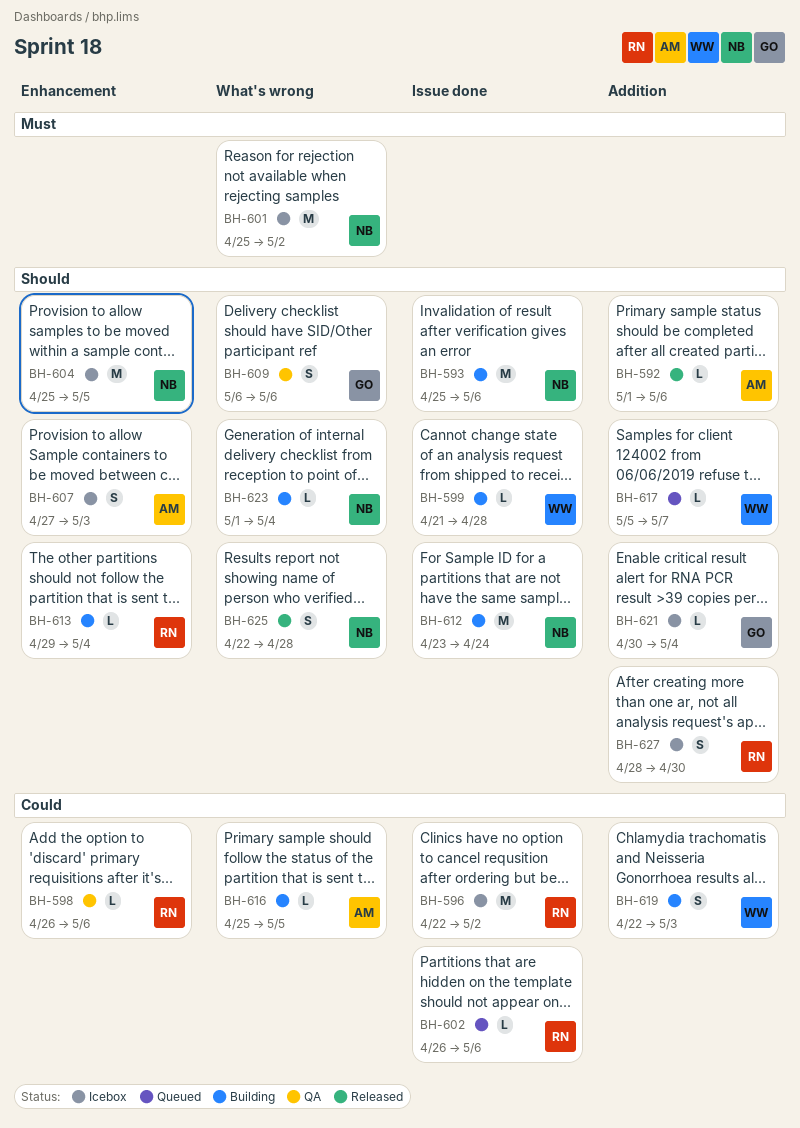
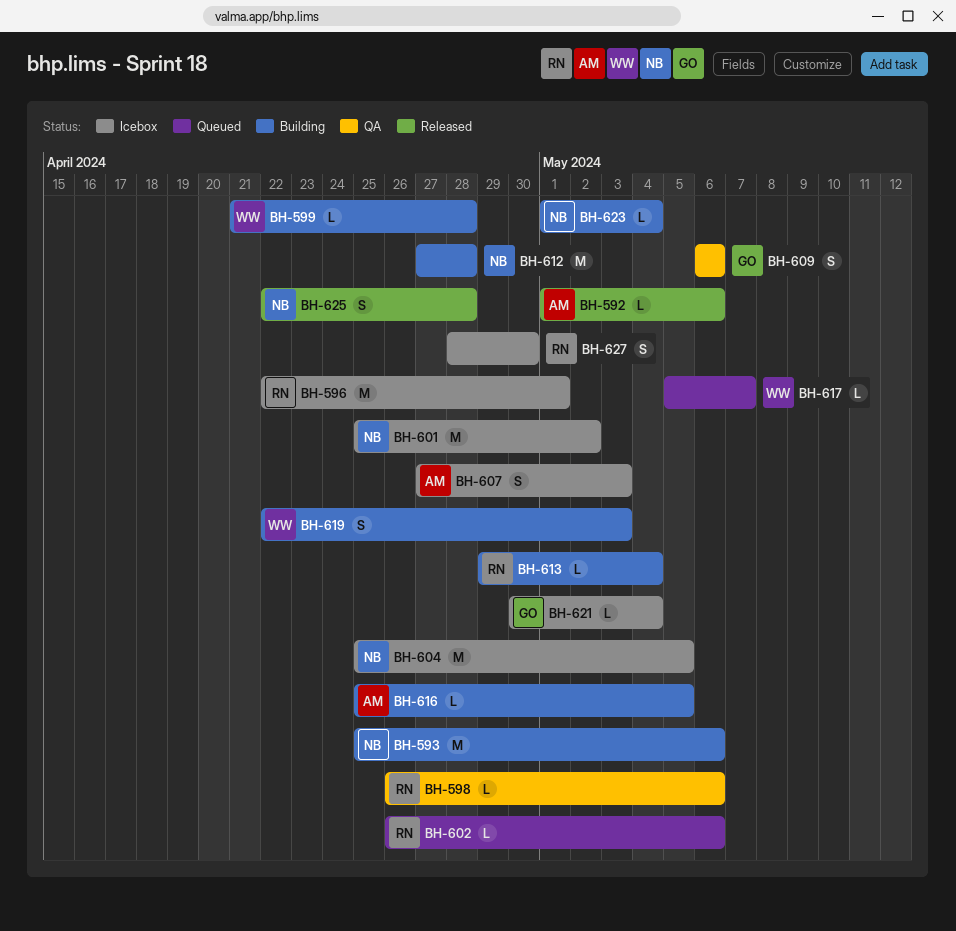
BH-596, due: May 2 -> May 1
BH-612, start: Apr 23 -> Apr 27
BH-612, due: Apr 24 -> Apr 28

